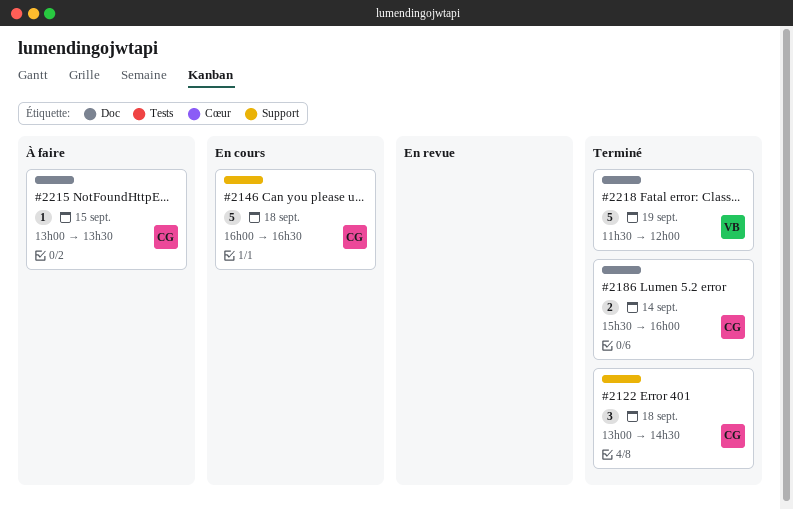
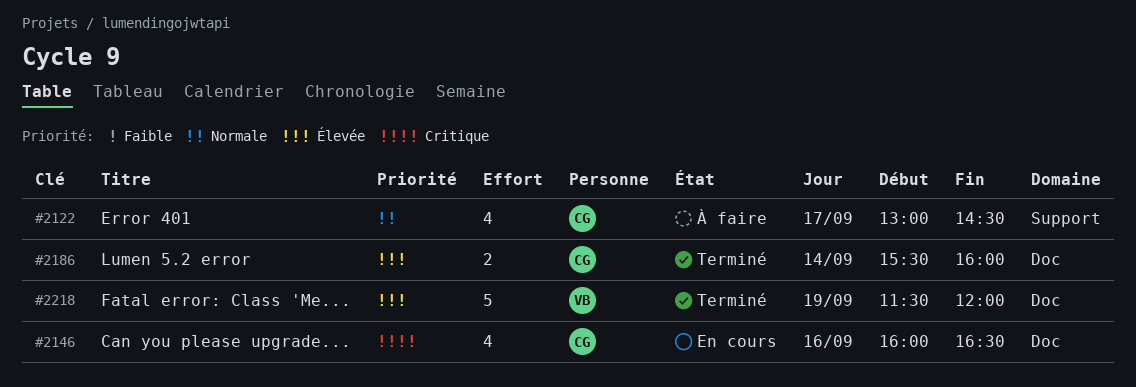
#2122, status: Terminé -> À faire
#2122, estimate: 3 -> 4
#2122, day: Sep 18 -> Sep 17
#2146, label: Support -> Doc
#2146, estimate: 5 -> 4
#2146, day: Sep 18 -> Sep 16
#2215: present -> none

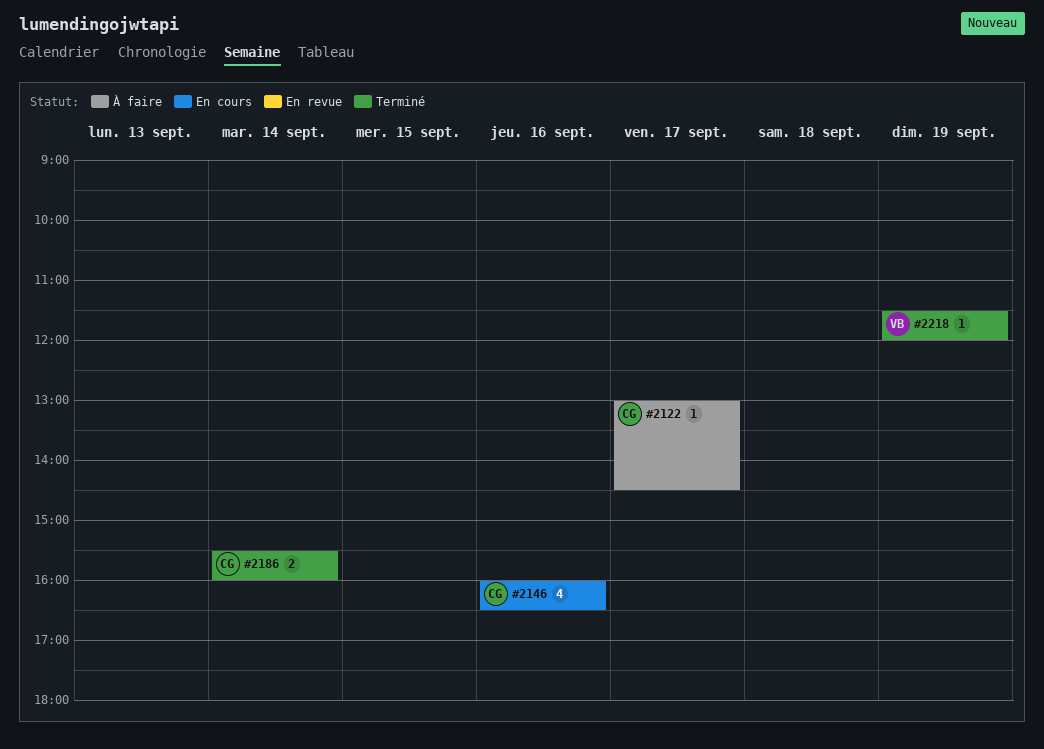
#2122, estimate: 4 -> 1
#2218, estimate: 5 -> 1

